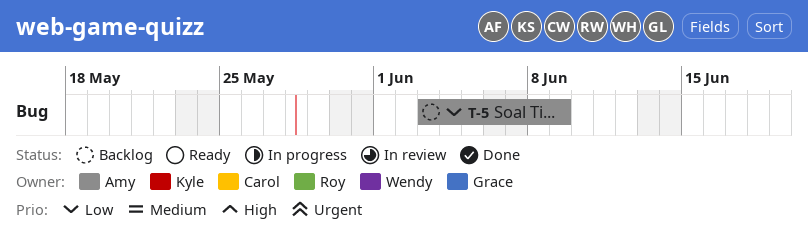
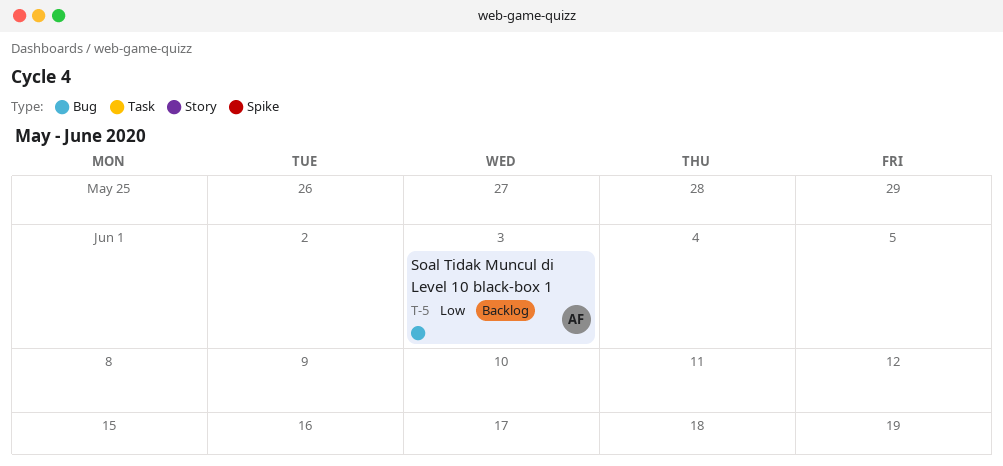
T-5, due: Jun 9 -> Jun 3

